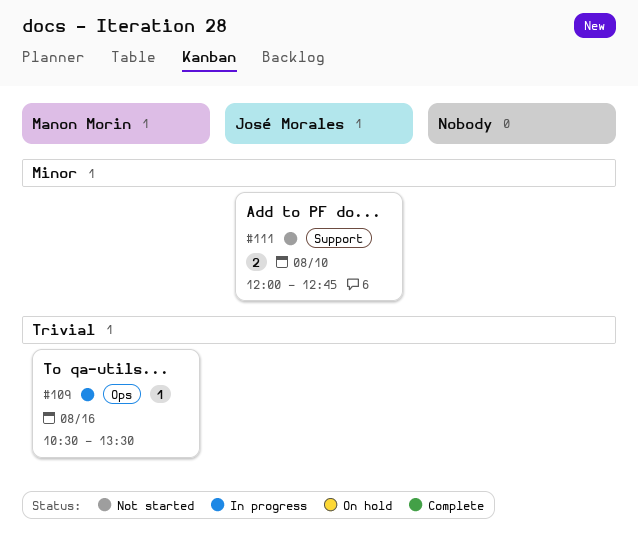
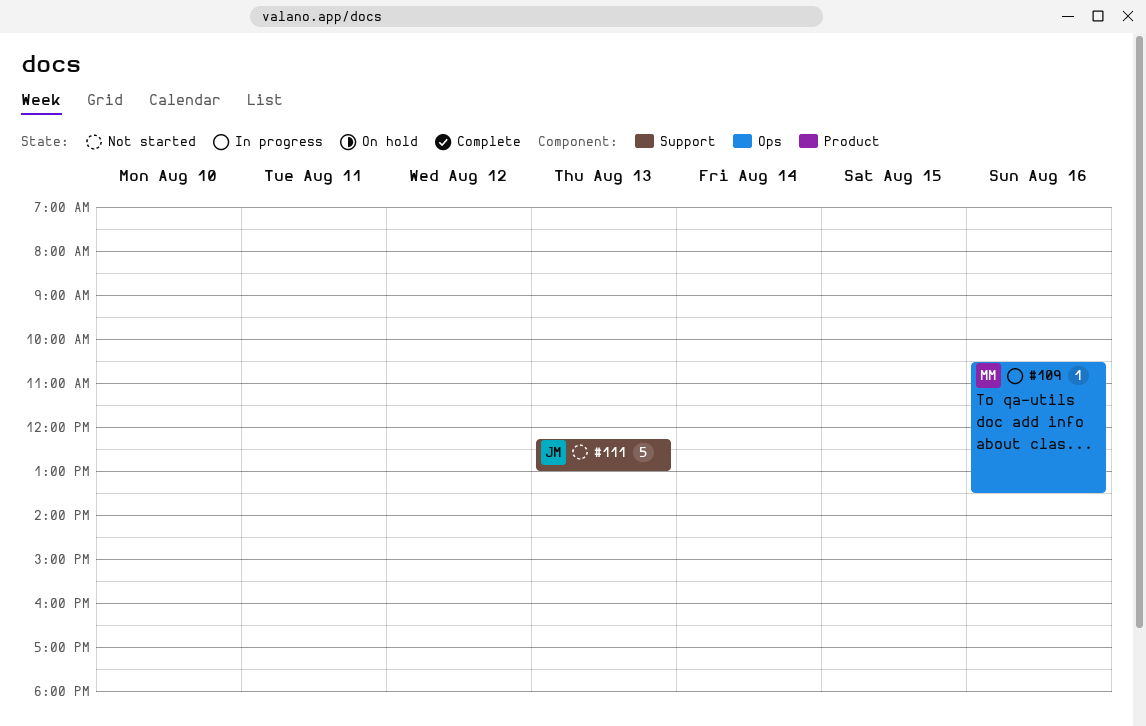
#111, estimate: 2 -> 5
#111, day: Aug 10 -> Aug 13
#111, begins: 12:00 -> 12:15
#111, ends: 12:45 -> 13:00

